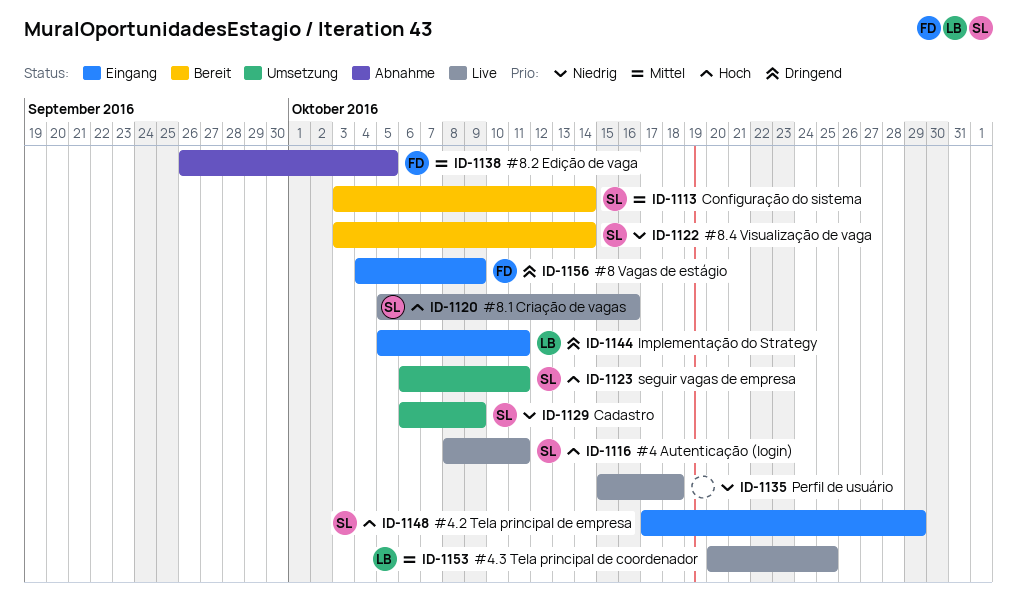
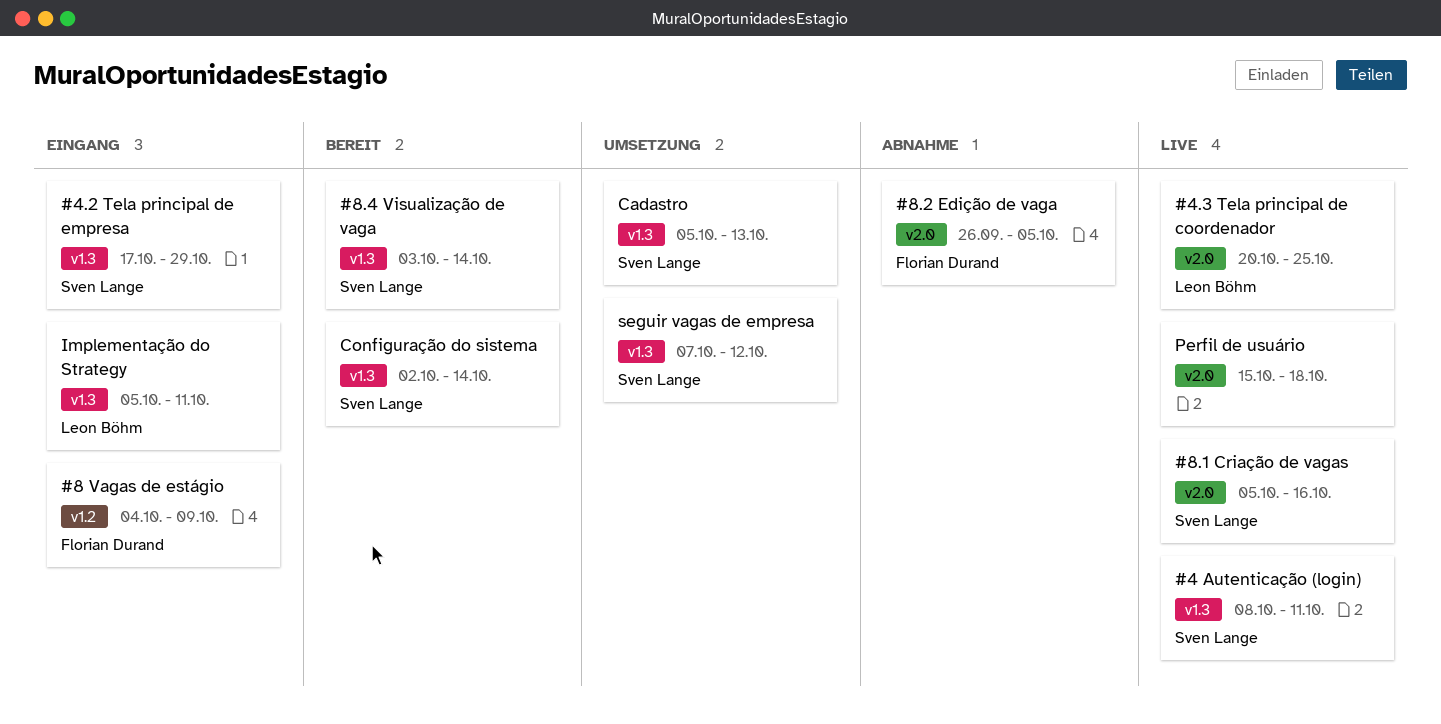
Cadastro, start: Oct 6 -> Oct 5
Cadastro, due: Oct 9 -> Oct 13
Configuração do sistema, start: Oct 3 -> Oct 2
seguir vagas de empresa, start: Oct 6 -> Oct 7
seguir vagas de empresa, due: Oct 11 -> Oct 12

